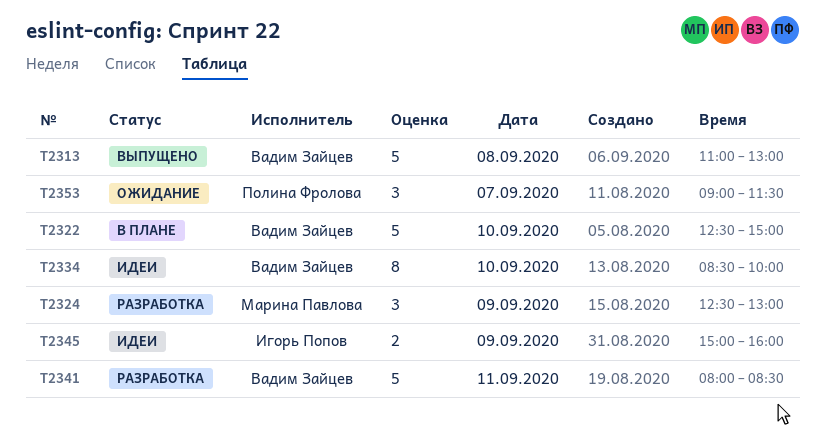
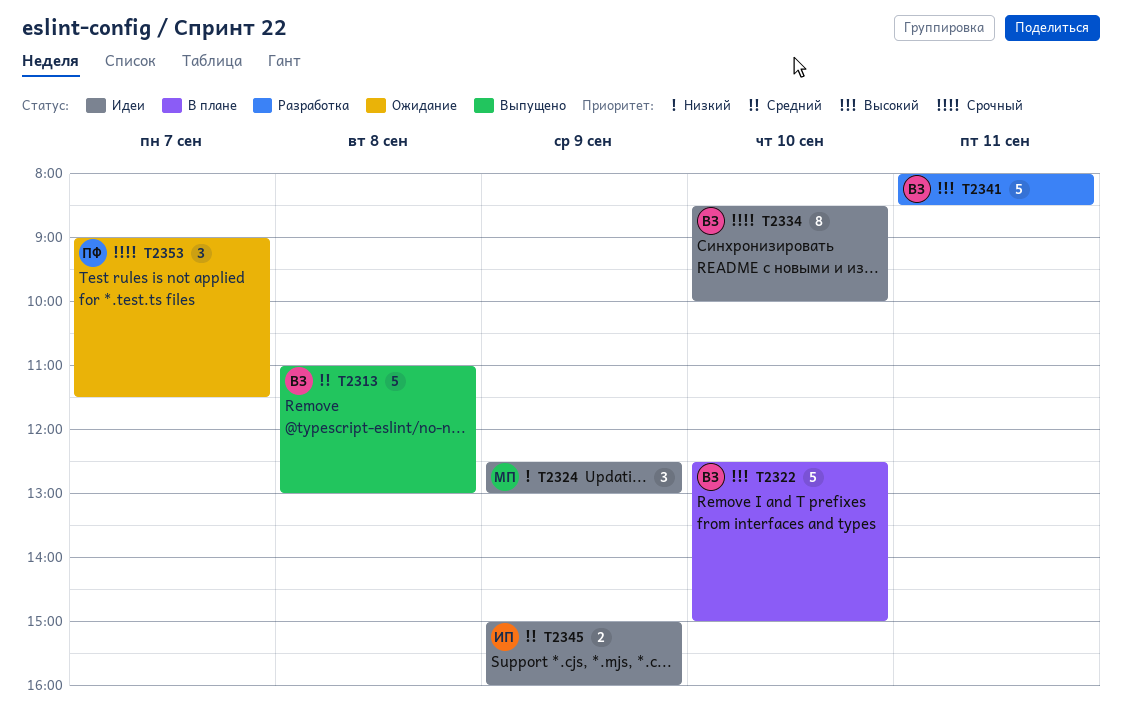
T2324, status: Разработка -> Идеи

